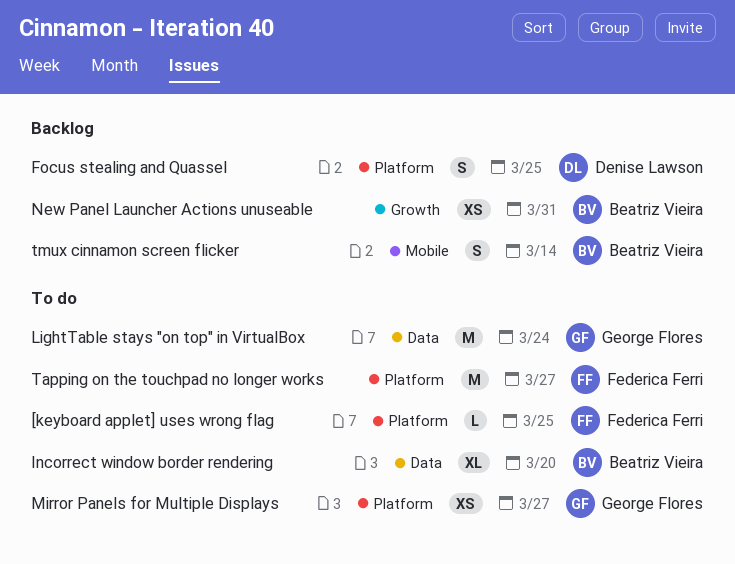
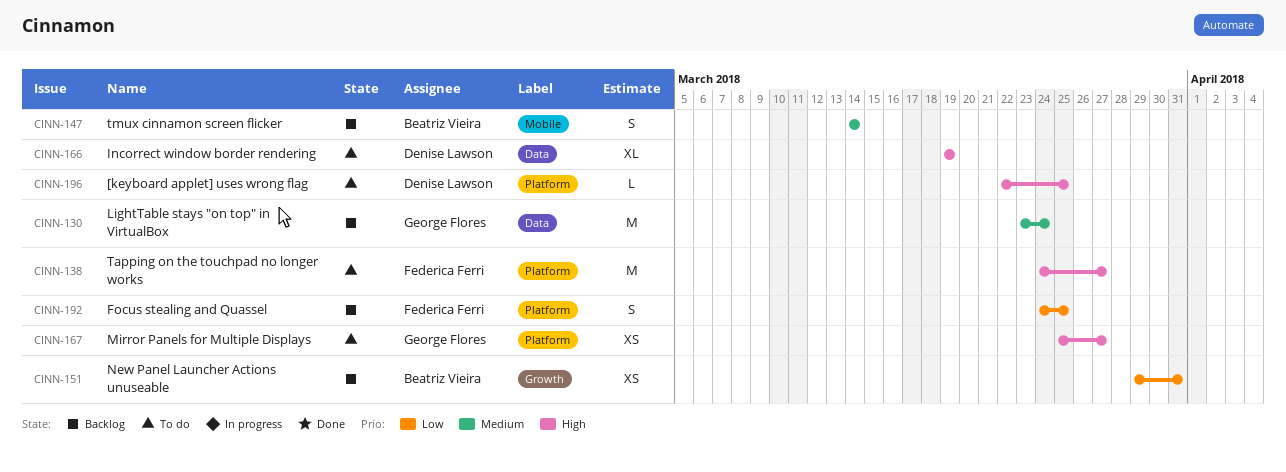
[keyboard applet] uses wrong flag, owner: Federica Ferri -> Denise Lawson
Focus stealing and Quassel, owner: Denise Lawson -> Federica Ferri
Incorrect window border rendering, owner: Beatriz Vieira -> Denise Lawson
Incorrect window border rendering, due: Mar 20 -> Mar 19
LightTable stays "on top" in VirtualBox, status: To do -> Backlog

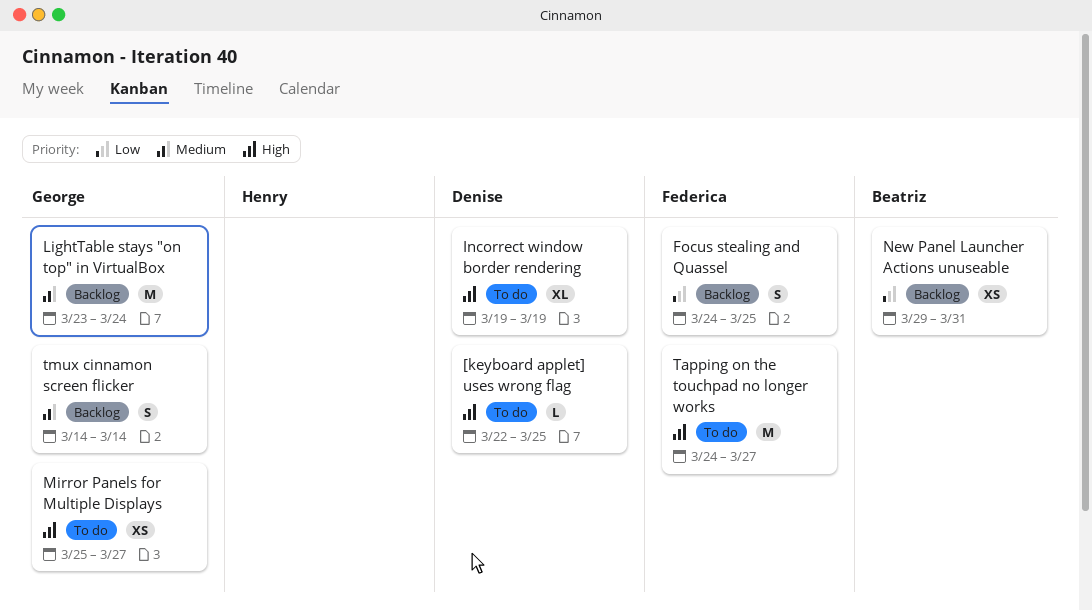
tmux cinnamon screen flicker, owner: Beatriz Vieira -> George Flores

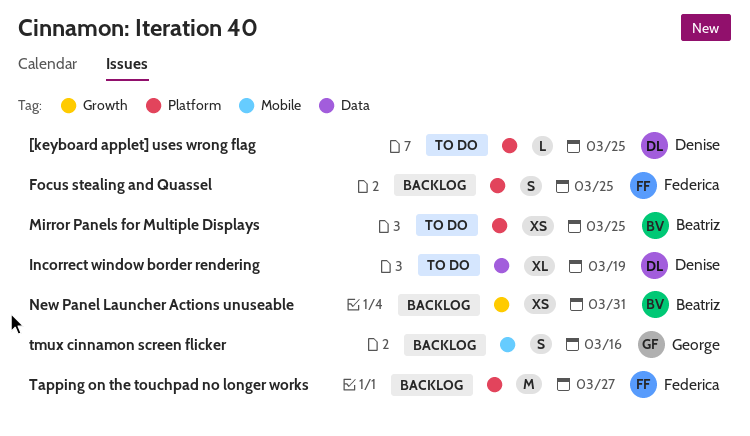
LightTable stays "on top" in VirtualBox: present -> none
Mirror Panels for Multiple Displays, owner: George -> Beatriz
Mirror Panels for Multiple Displays, due: Mar 27 -> Mar 25
Tapping on the touchpad no longer works, status: To do -> Backlog
tmux cinnamon screen flicker, due: Mar 14 -> Mar 16

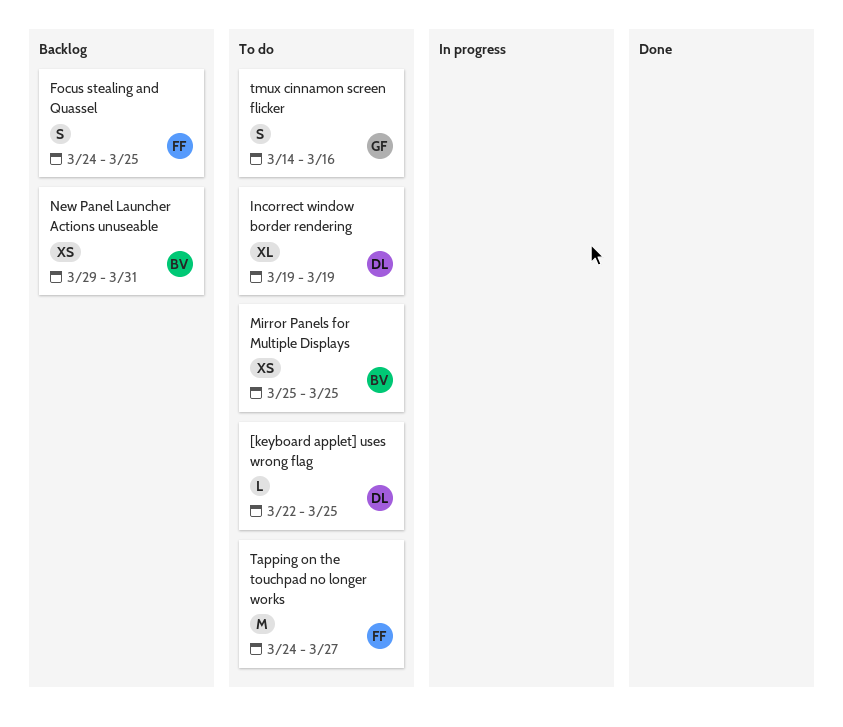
Tapping on the touchpad no longer works, status: Backlog -> To do
tmux cinnamon screen flicker, status: Backlog -> To do

